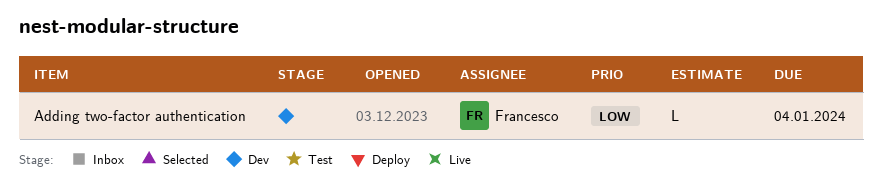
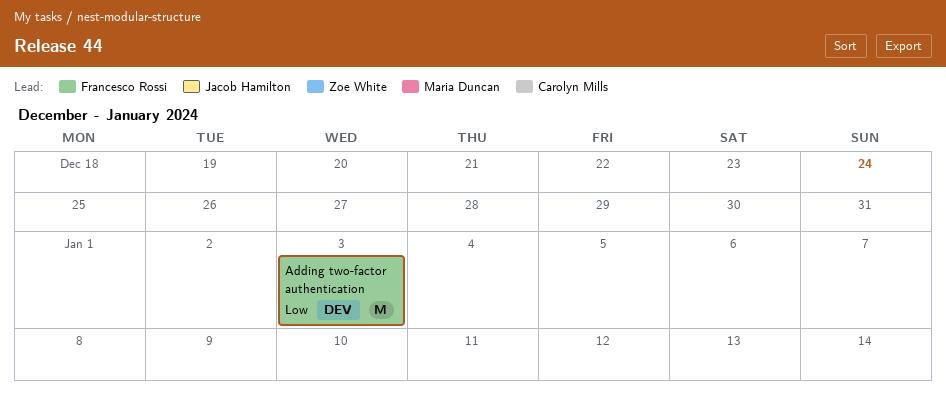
Adding two-factor authentication, estimate: L -> M
Adding two-factor authentication, due: Jan 4 -> Jan 3

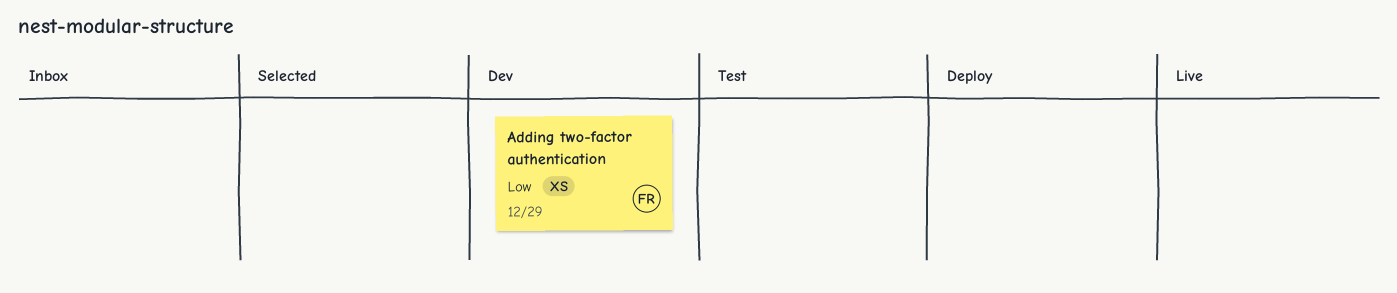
Adding two-factor authentication, estimate: M -> XS
Adding two-factor authentication, due: Jan 3 -> Dec 29

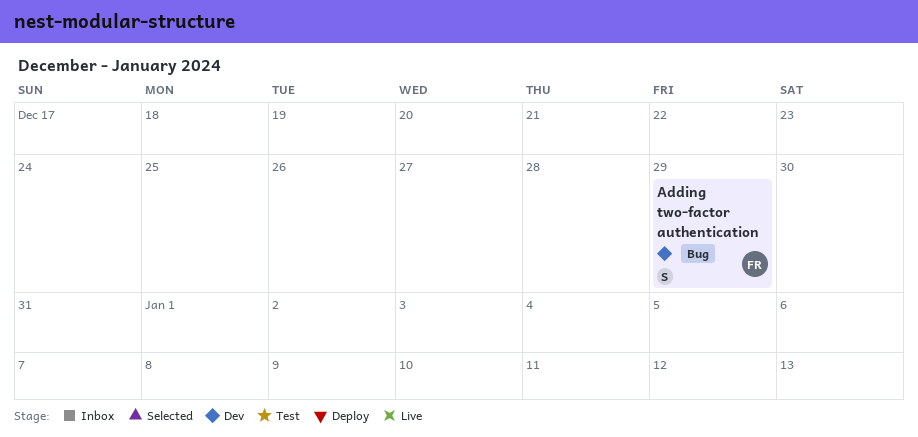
Adding two-factor authentication, estimate: XS -> S

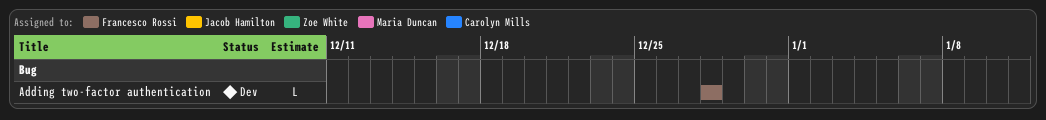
Adding two-factor authentication, estimate: S -> L
Adding two-factor authentication, due: Dec 29 -> Dec 28

